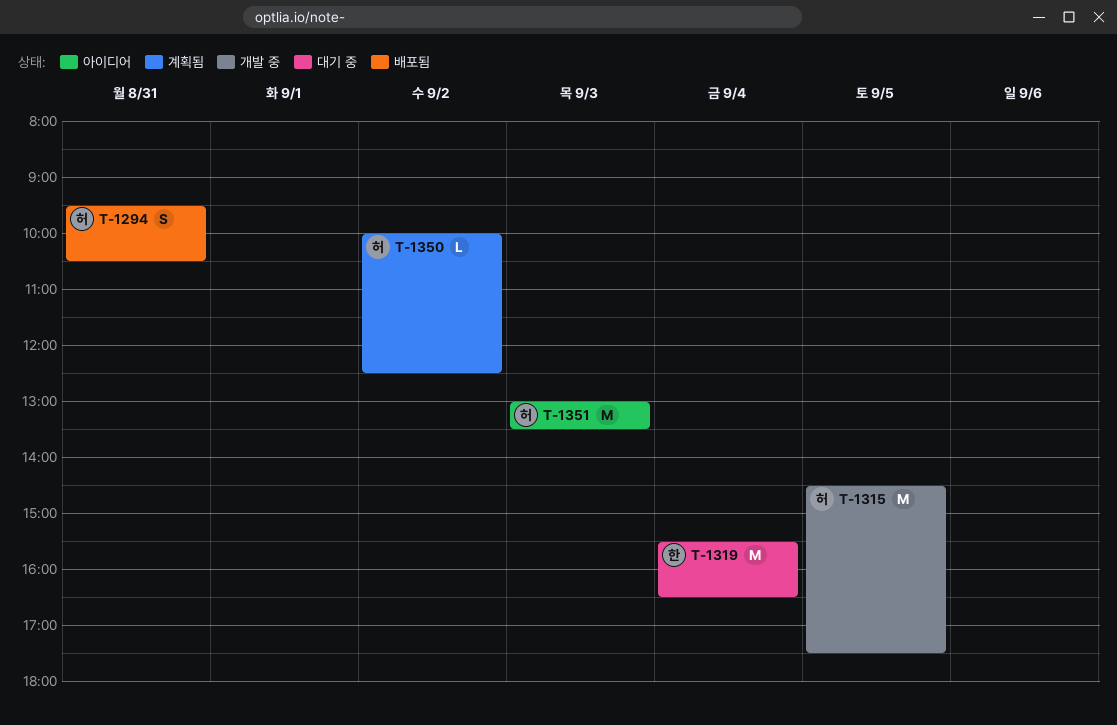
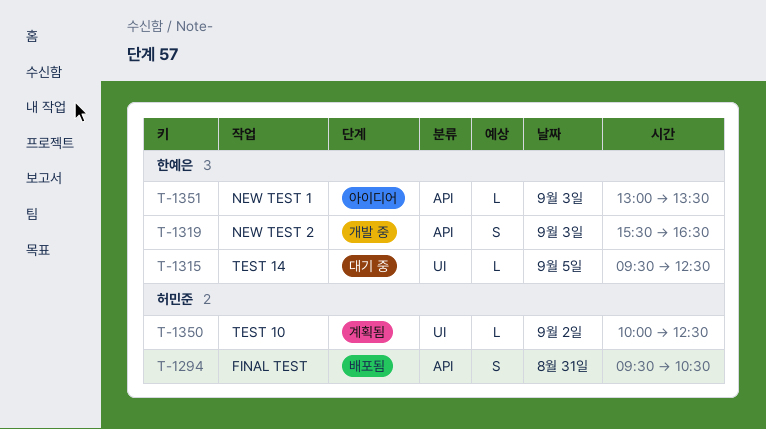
T-1315, status: 개발 중 -> 대기 중
T-1315, owner: 허민준 -> 한예은
T-1315, estimate: M -> L
T-1315, begins: 14:30 -> 09:30
T-1315, ends: 17:30 -> 12:30
T-1319, status: 대기 중 -> 개발 중
T-1319, estimate: M -> S
T-1319, day: Sep 4 -> Sep 3
T-1351, owner: 허민준 -> 한예은
T-1351, estimate: M -> L

